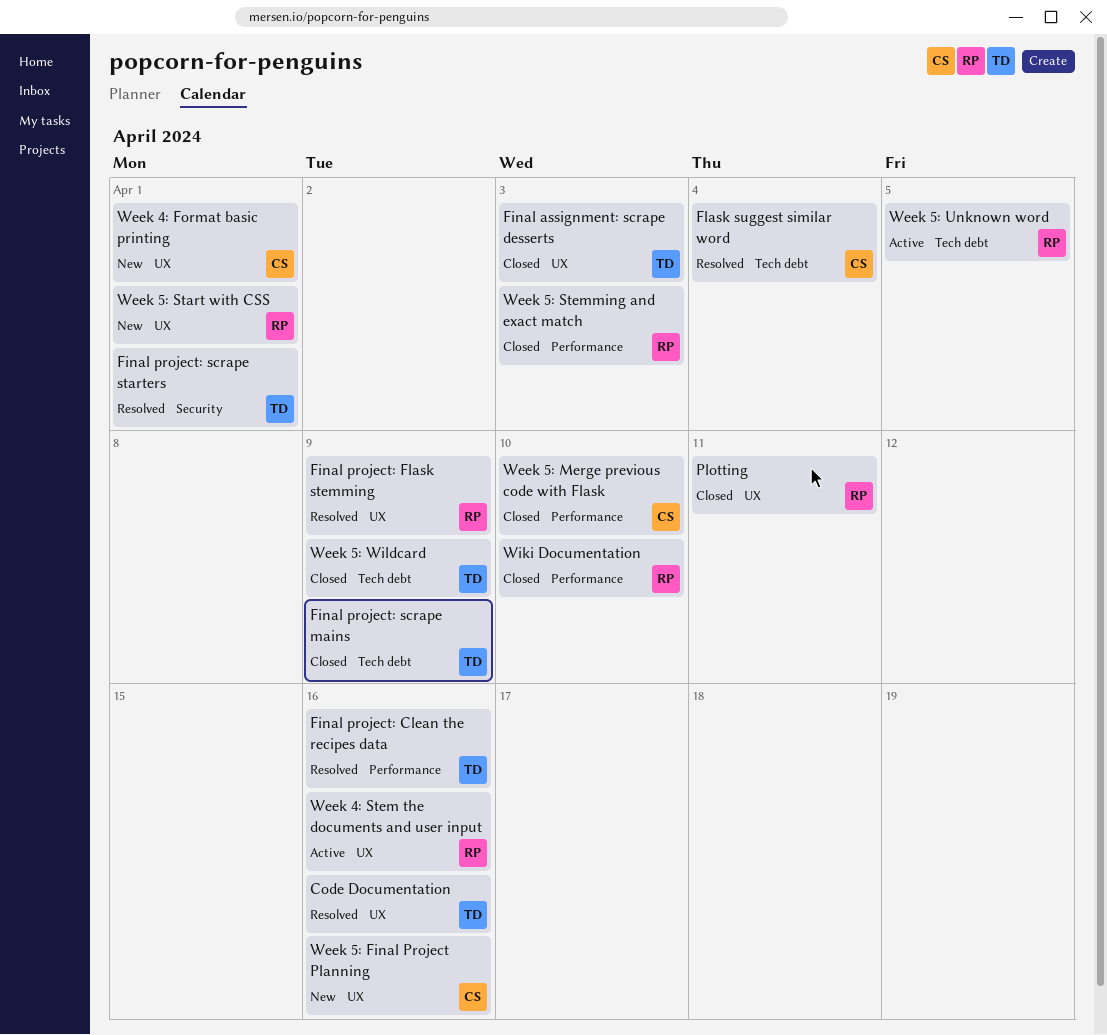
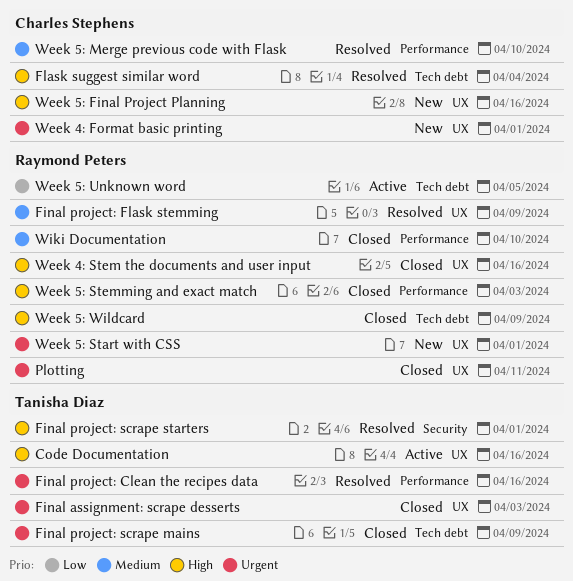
Code Documentation, status: Resolved -> Active
Week 4: Stem the documents and user input, status: Active -> Closed
Week 5: Merge previous code with Flask, status: Closed -> Resolved
Week 5: Wildcard, owner: Tanisha Diaz -> Raymond Peters

